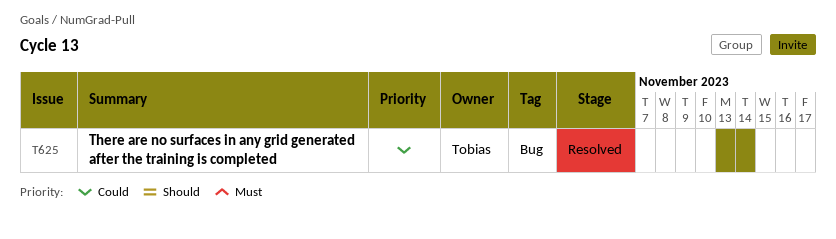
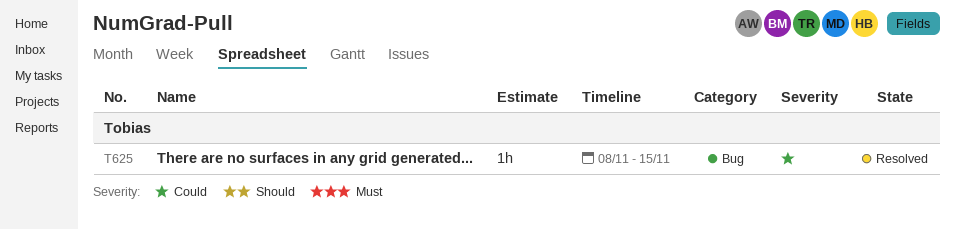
T625, start: Nov 13 -> Nov 8
T625, due: Nov 14 -> Nov 15

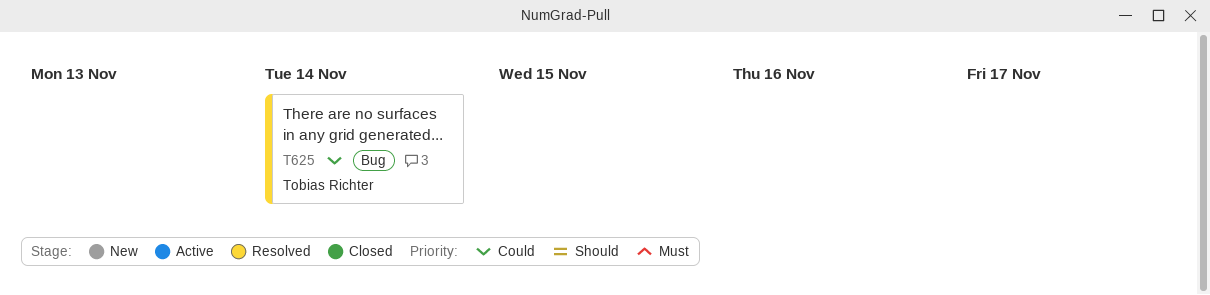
T625, due: Nov 15 -> Nov 14

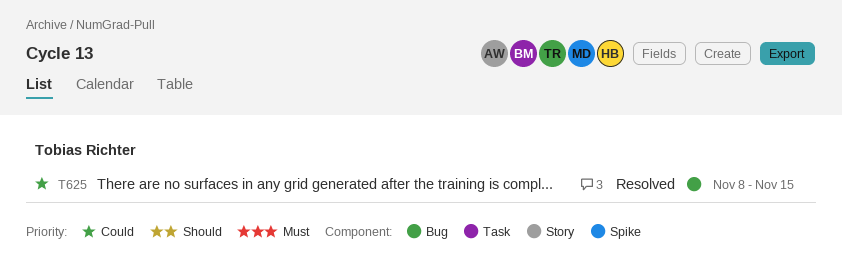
T625, due: Nov 14 -> Nov 15

